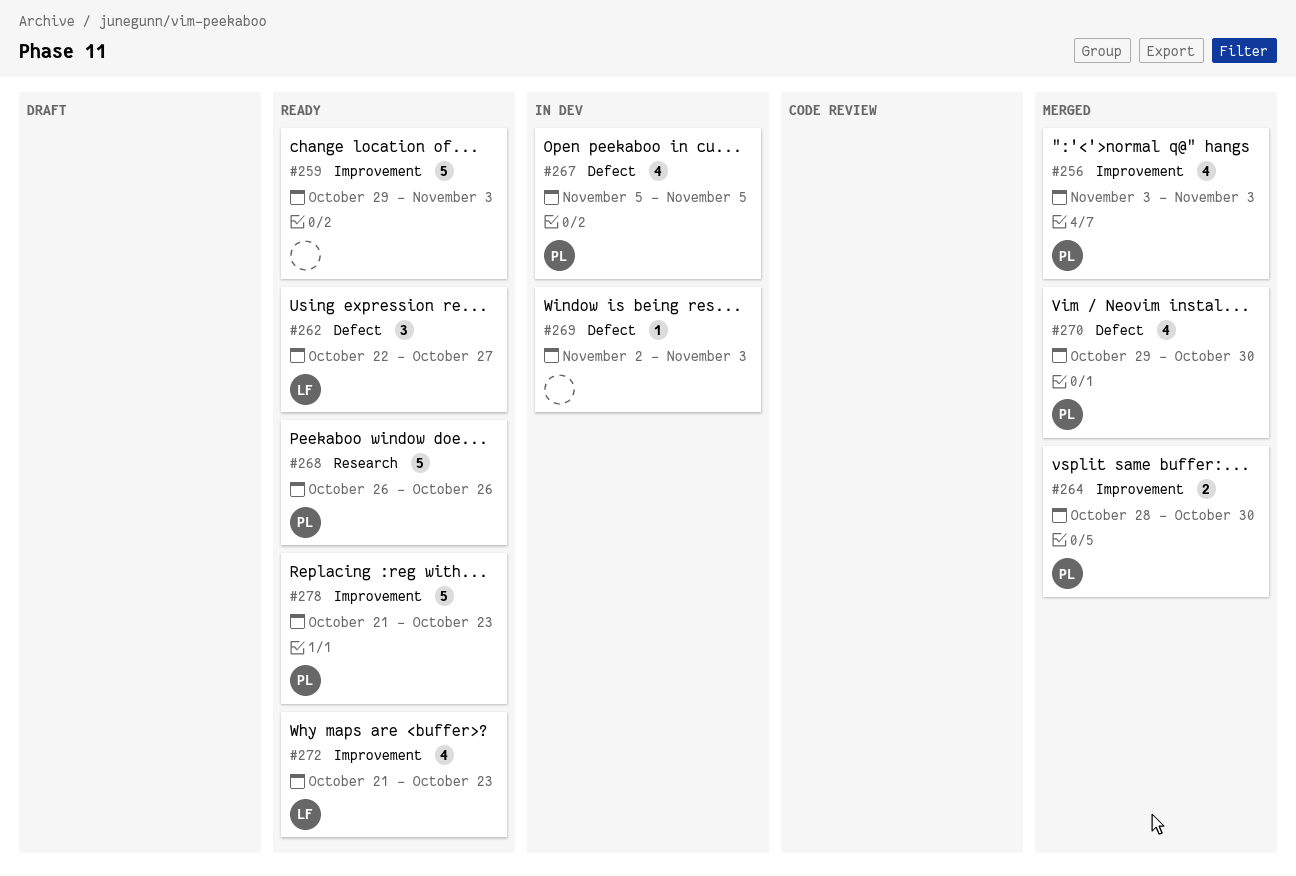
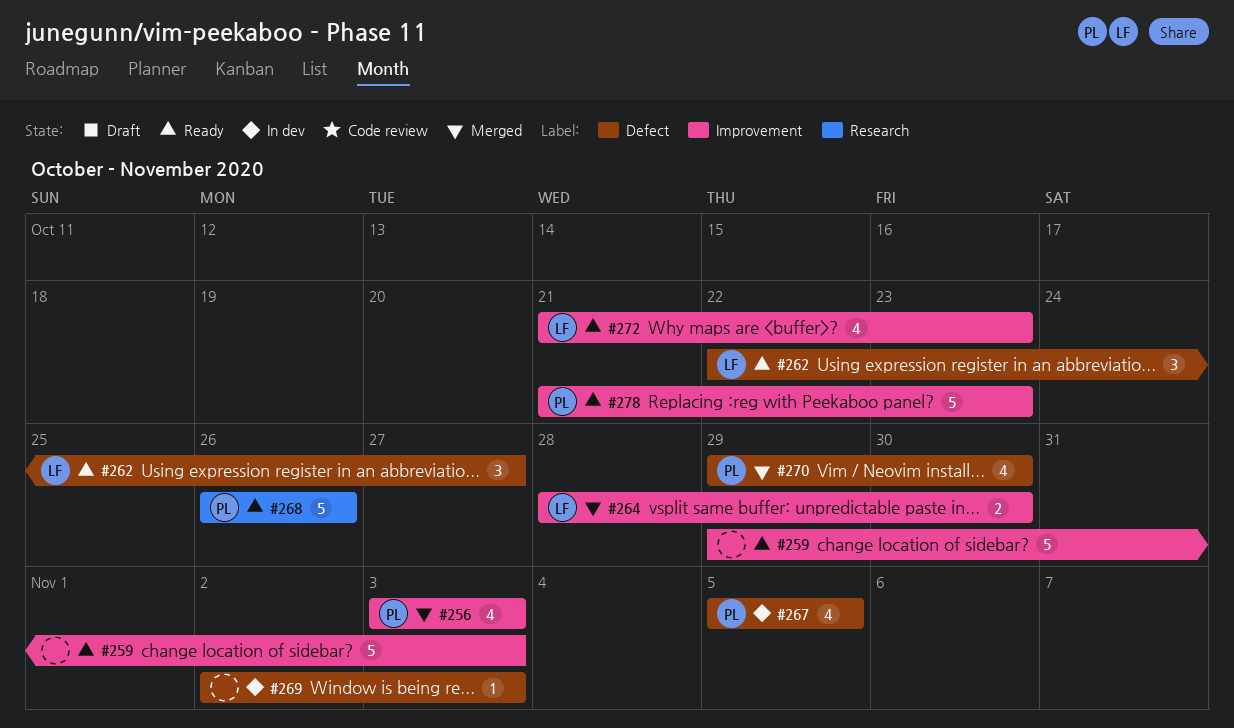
#264, owner: PL -> LF

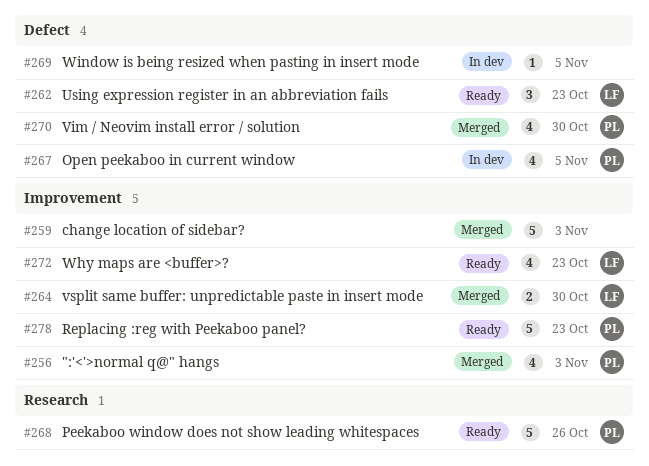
#259, status: Ready -> Merged
#262, due: Oct 27 -> Oct 23
#269, due: Nov 3 -> Nov 5

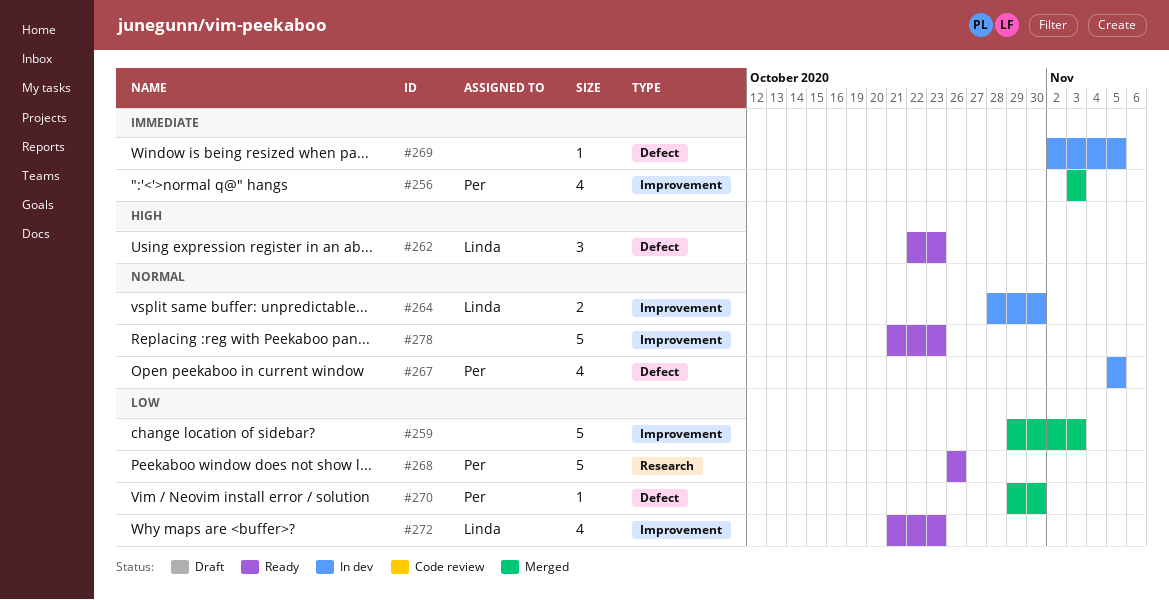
#264, status: Merged -> In dev
#270, estimate: 4 -> 1
#278, owner: Per -> none

